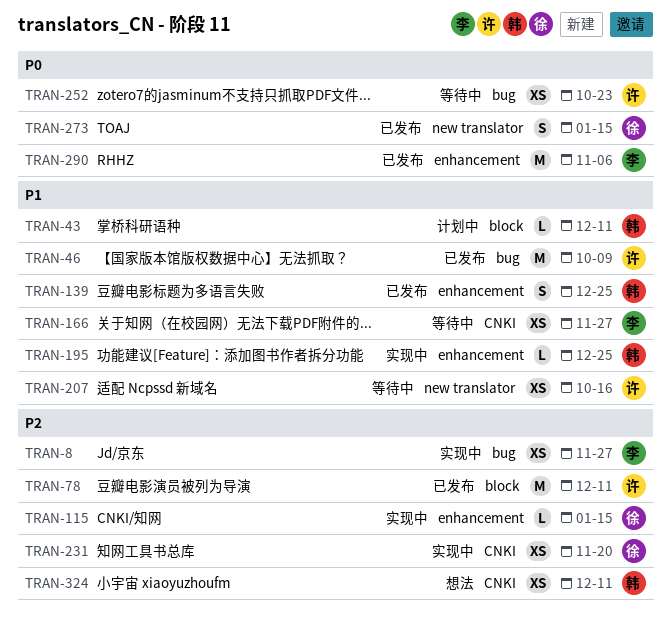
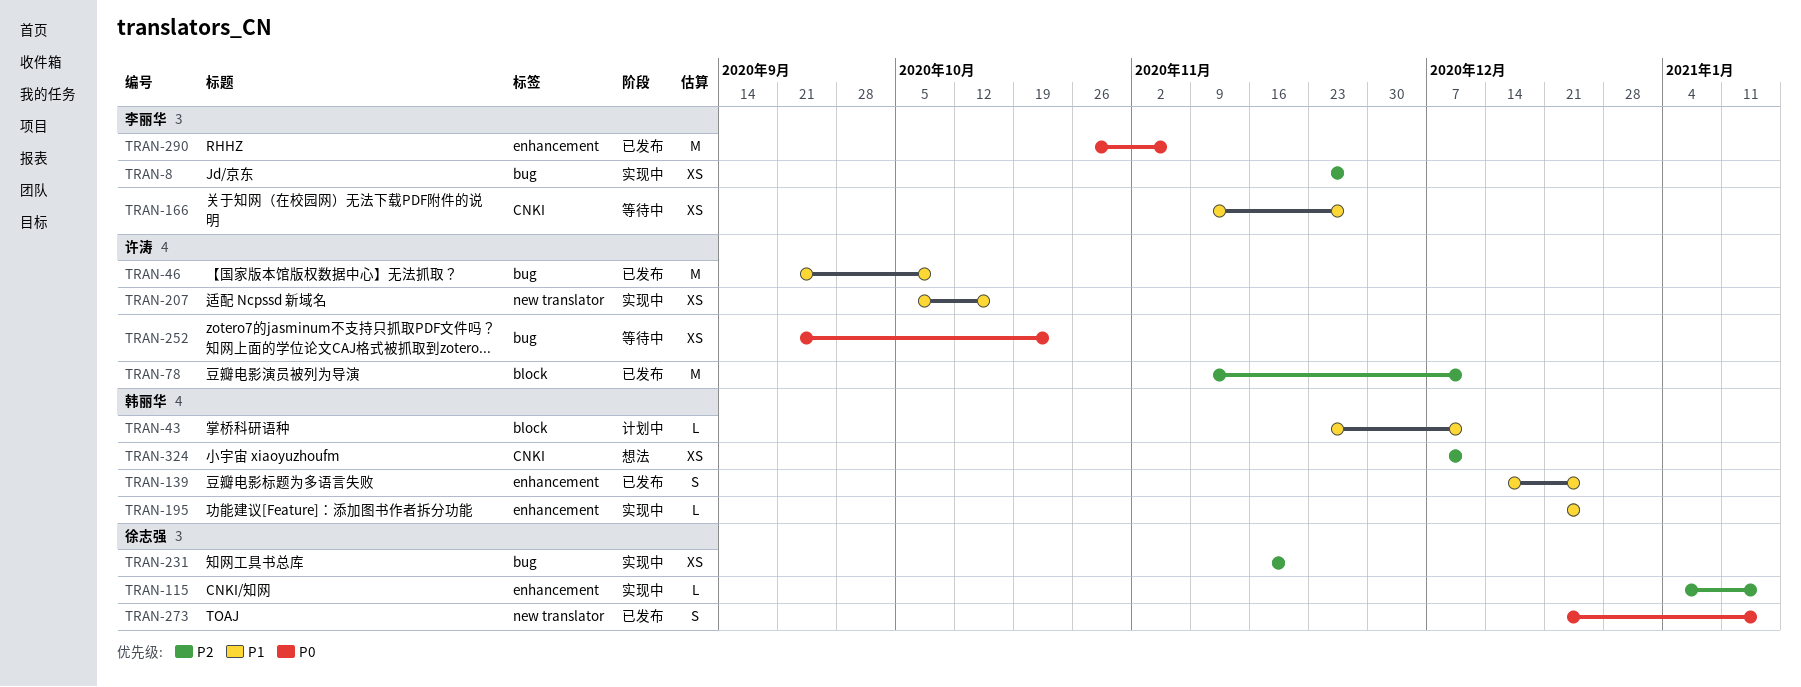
TRAN-207, status: 等待中 -> 实现中
TRAN-231, label: CNKI -> bug

